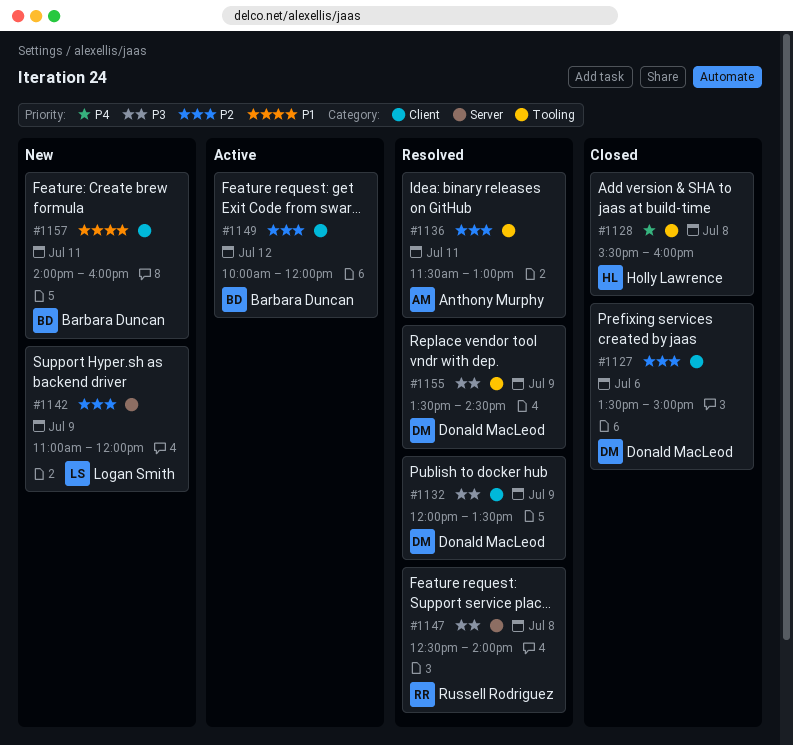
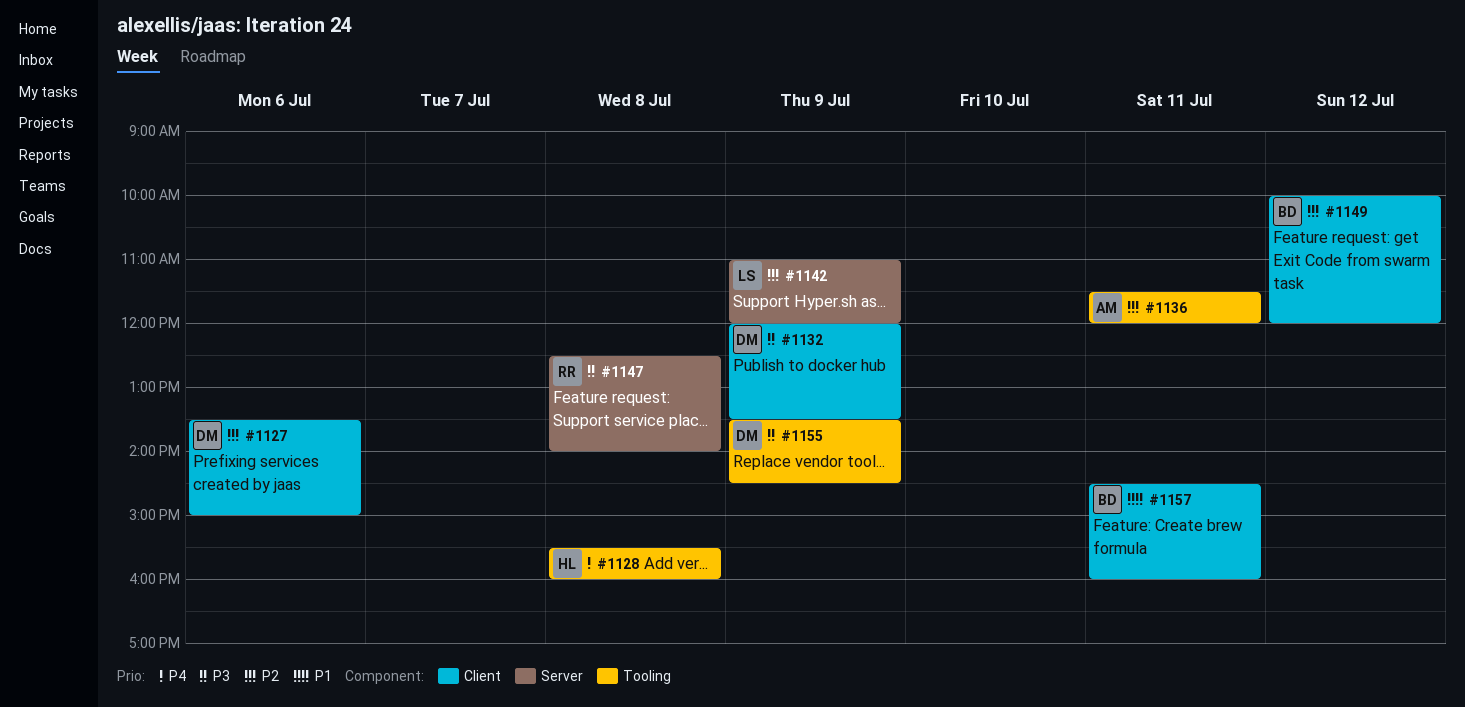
#1136, ends: 13:00 -> 12:00
#1157, begins: 14:00 -> 14:30

